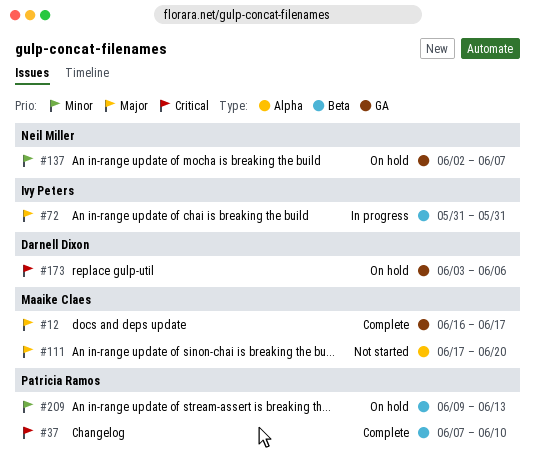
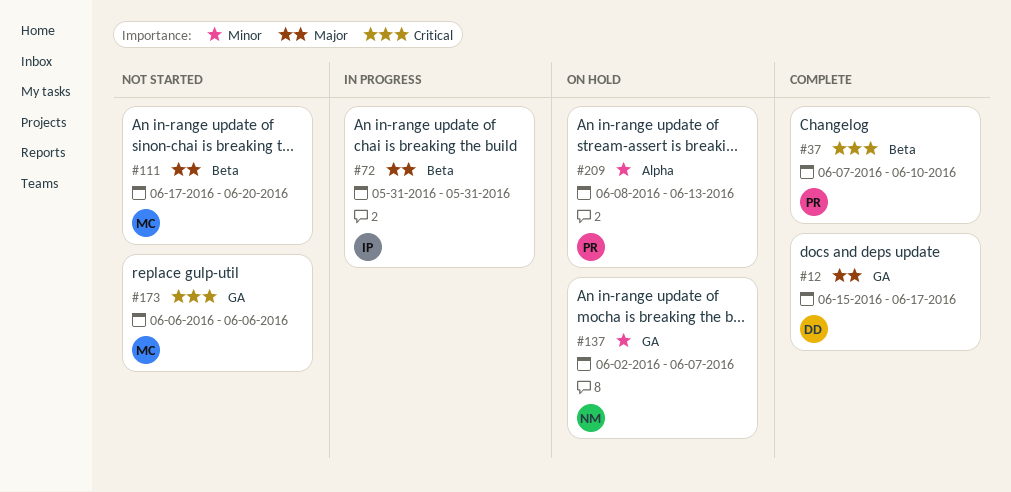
#12, owner: Maaike Claes -> Darnell Dixon
#12, start: Jun 16 -> Jun 15
#111, label: Alpha -> Beta
#173, status: On hold -> Not started
#173, owner: Darnell Dixon -> Maaike Claes
#173, start: Jun 3 -> Jun 6
#209, label: Beta -> Alpha
#209, start: Jun 9 -> Jun 8

